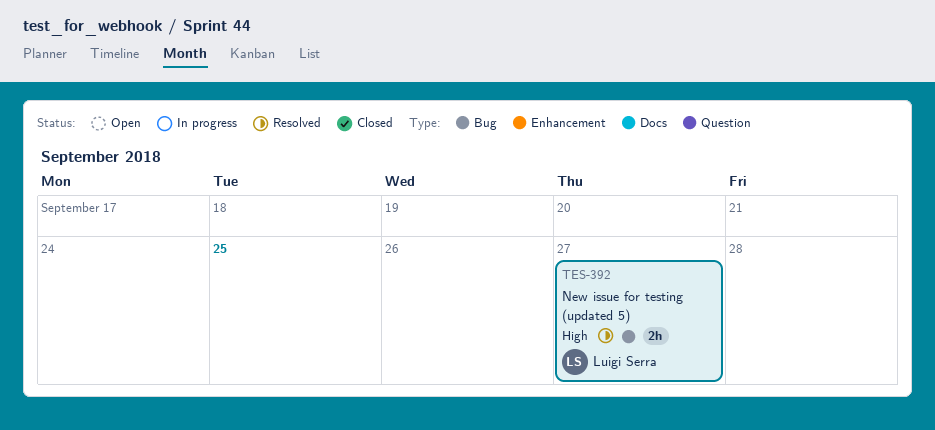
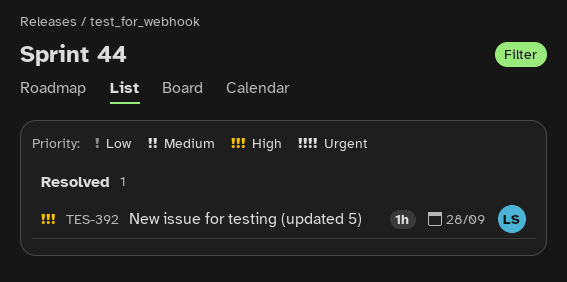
TES-392, estimate: 2h -> 1h
TES-392, due: Sep 27 -> Sep 28

